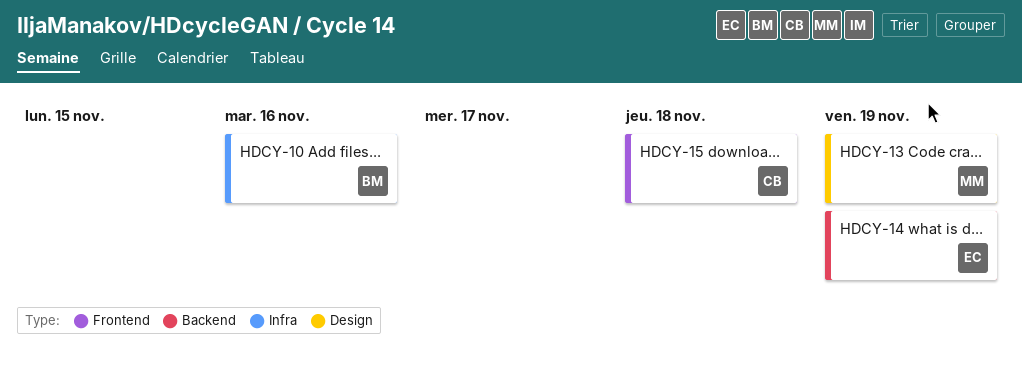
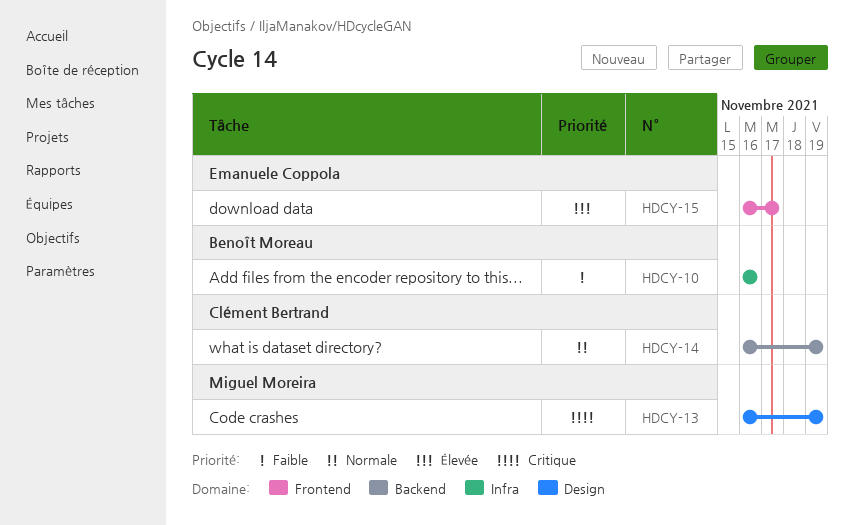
HDCY-14, owner: Emanuele Coppola -> Clément Bertrand
HDCY-15, owner: Clément Bertrand -> Emanuele Coppola
HDCY-15, due: Nov 18 -> Nov 17

